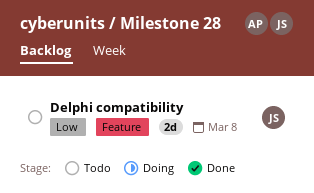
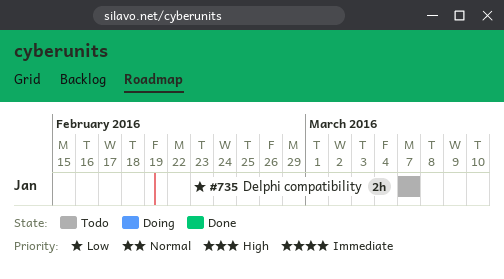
Delphi compatibility, estimate: 2d -> 2h
Delphi compatibility, due: Mar 8 -> Mar 7

